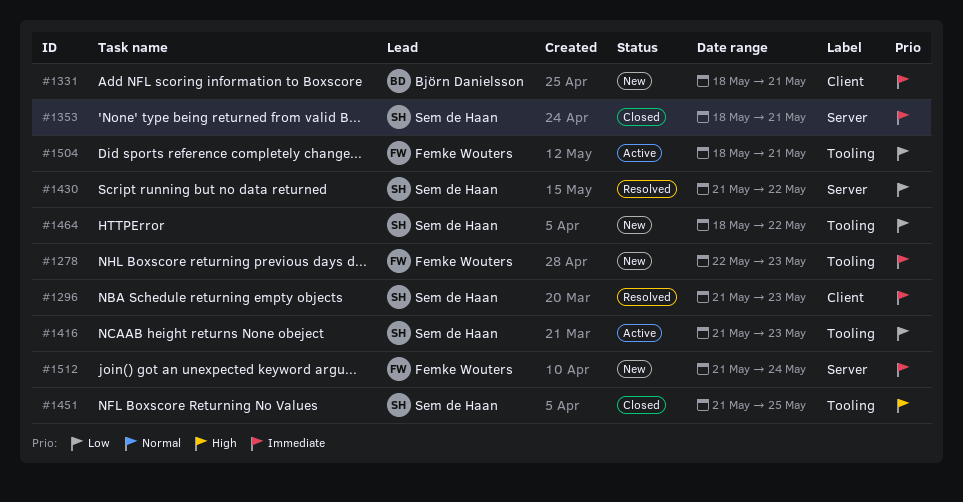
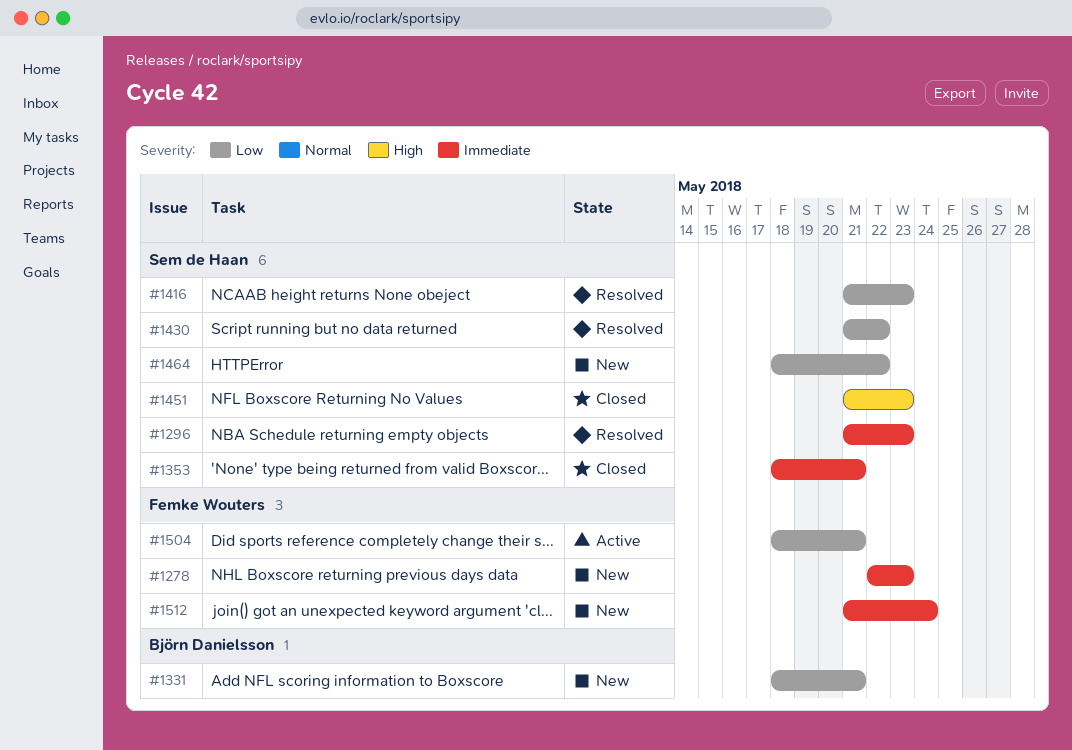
#1331, priority: Immediate -> Low
#1416, status: Active -> Resolved
#1451, due: May 25 -> May 23

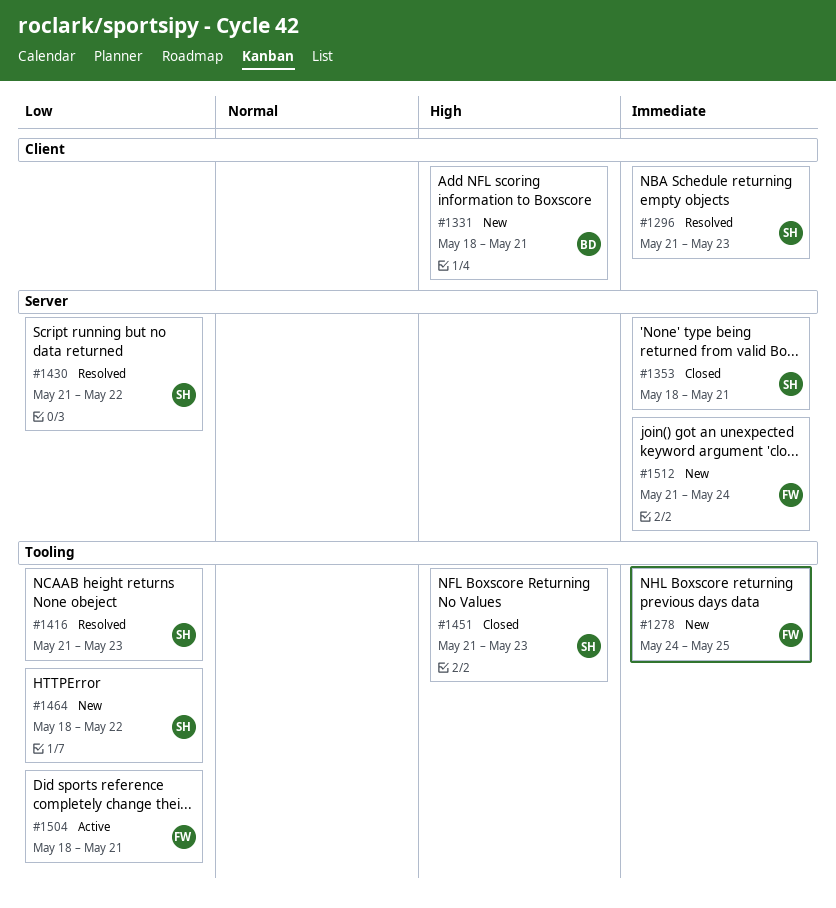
#1278, start: May 22 -> May 24
#1278, due: May 23 -> May 25
#1331, priority: Low -> High

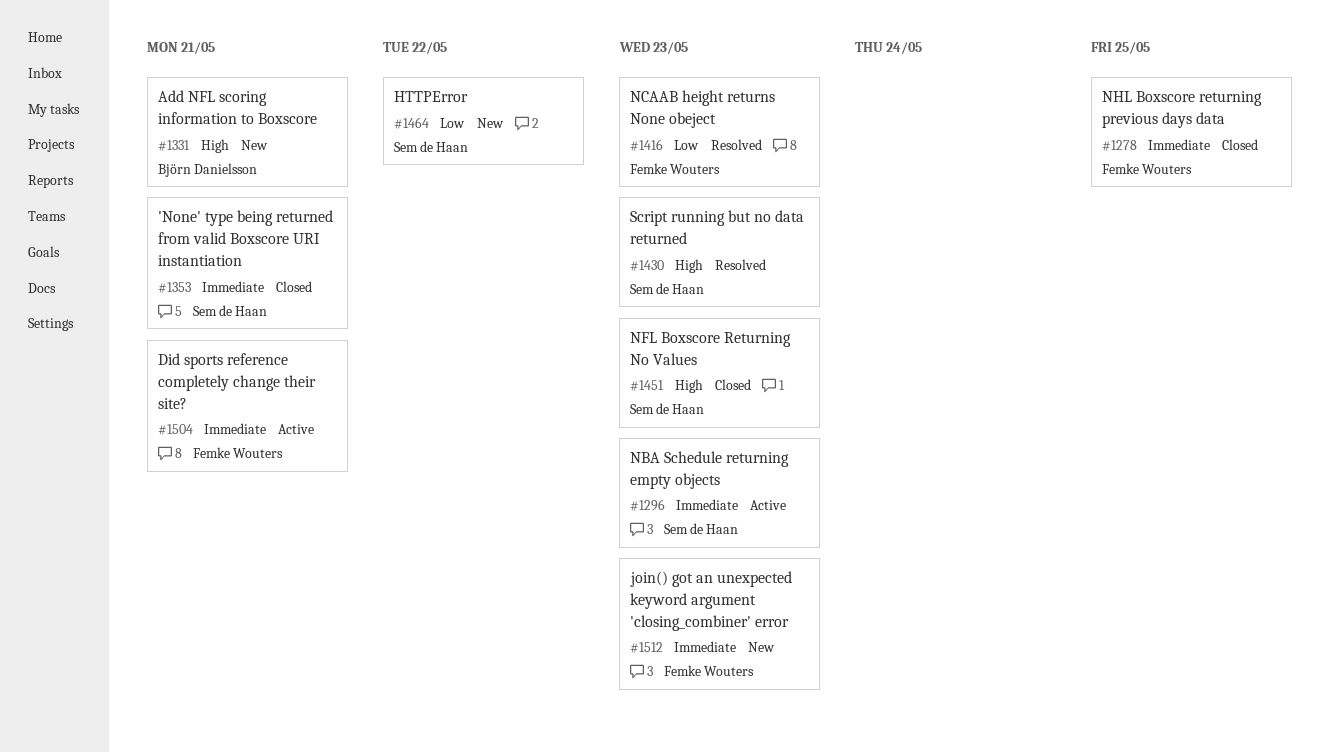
#1278, status: New -> Closed
#1296, status: Resolved -> Active
#1416, owner: Sem de Haan -> Femke Wouters
#1430, priority: Low -> High
#1430, due: May 22 -> May 23
#1504, priority: Low -> Immediate
#1512, due: May 24 -> May 23

